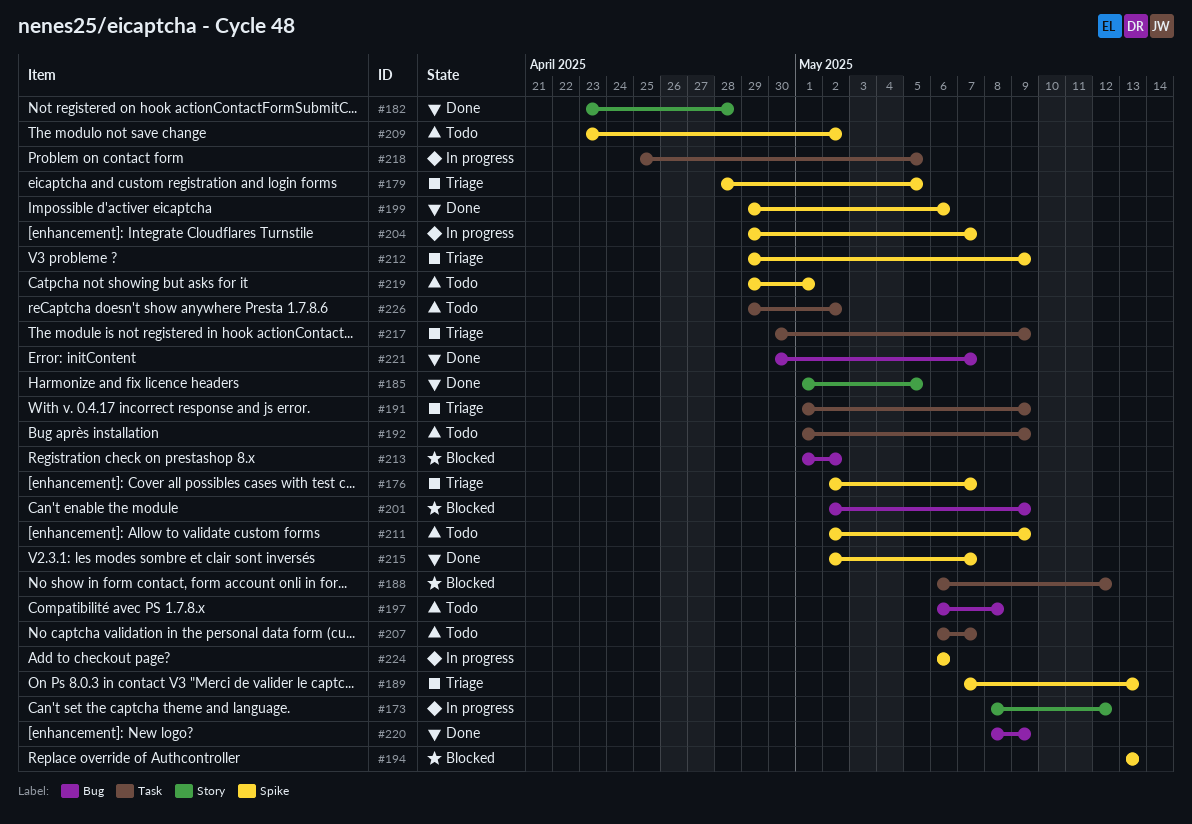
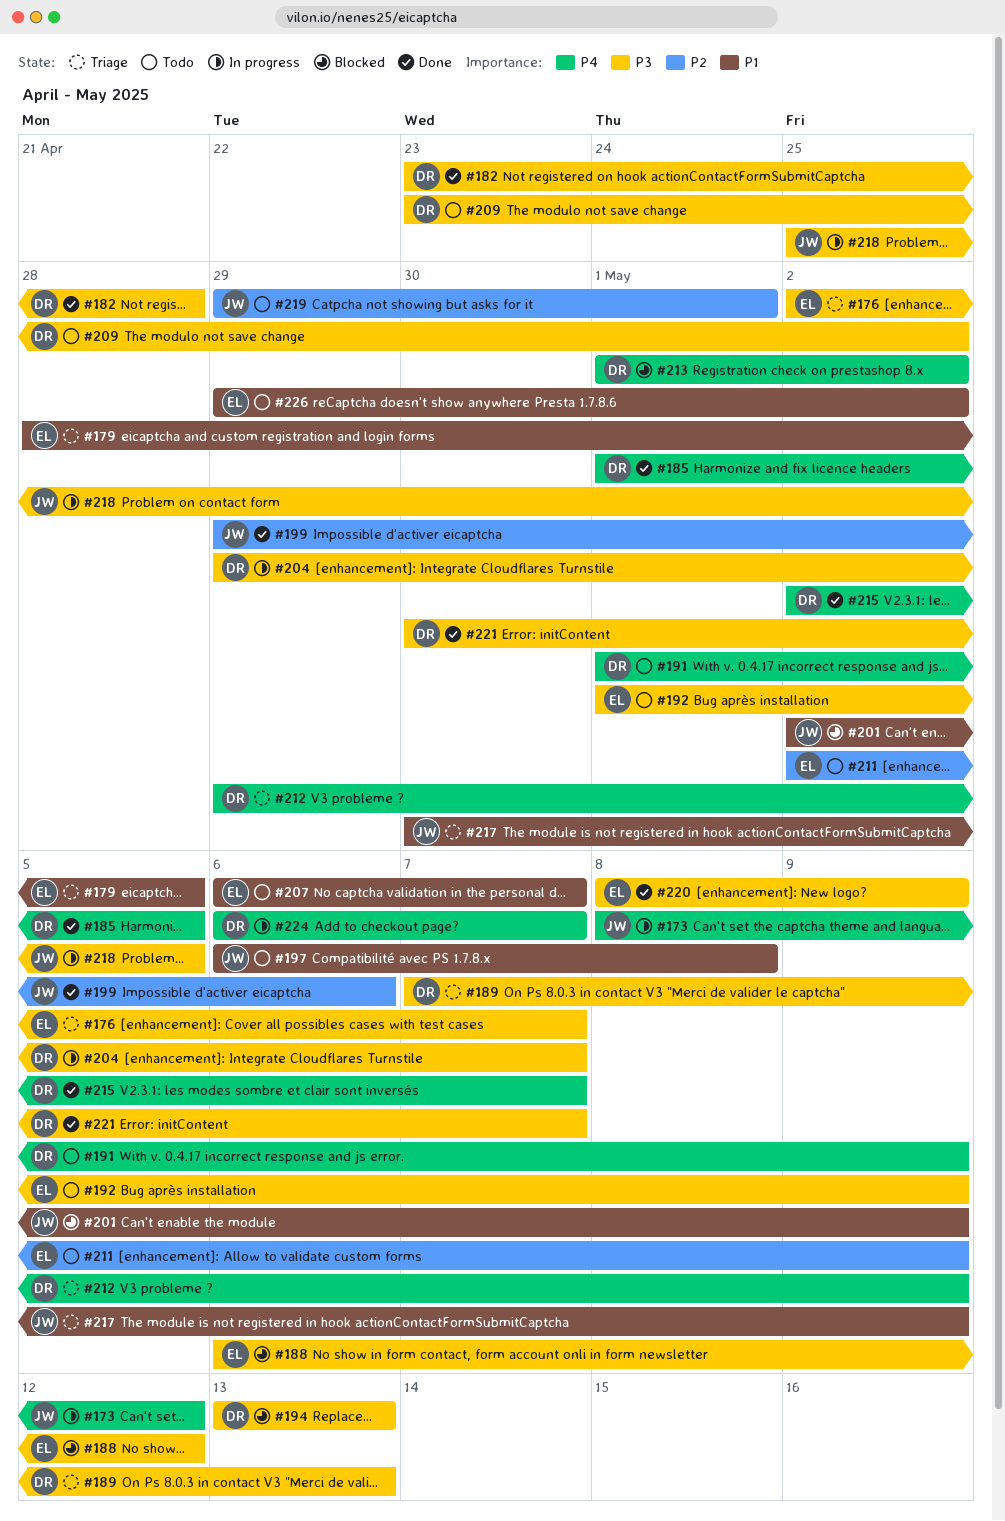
#191, status: Triage -> Todo
#224, due: May 6 -> May 7

